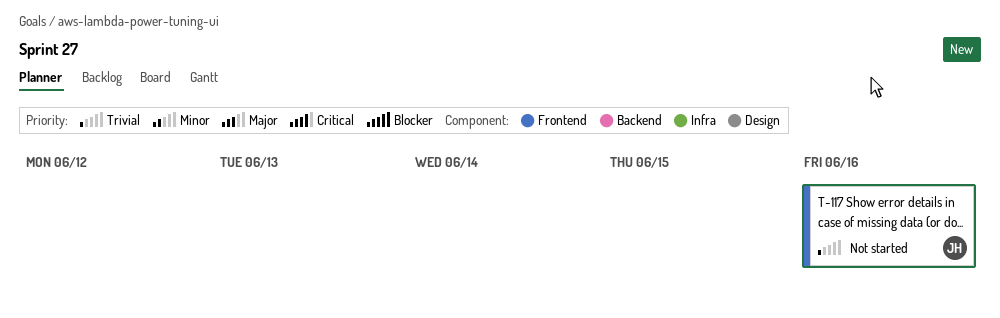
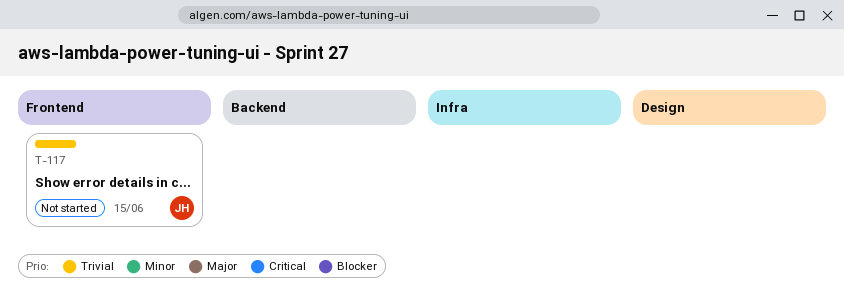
T-117, due: Jun 16 -> Jun 15

